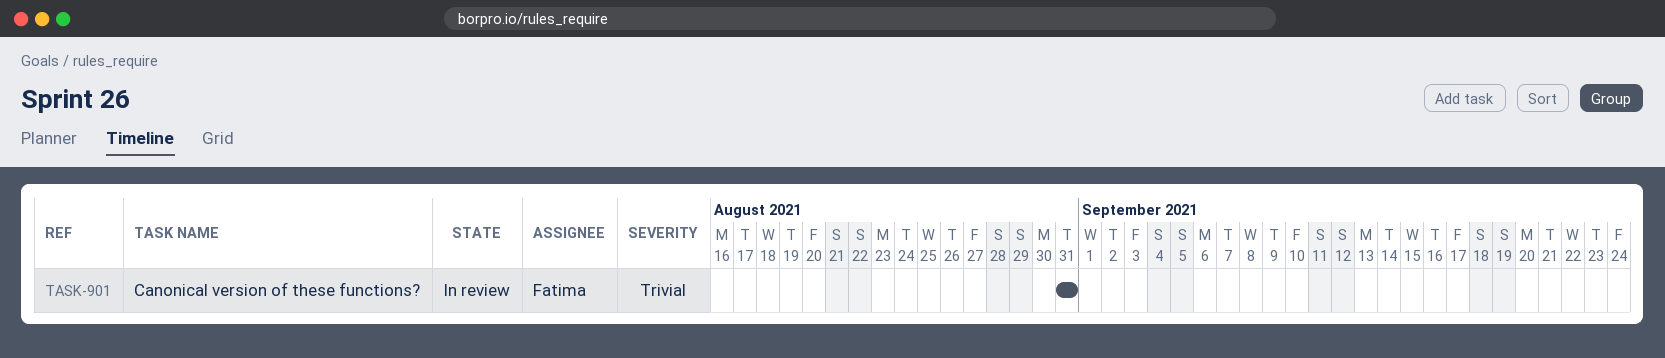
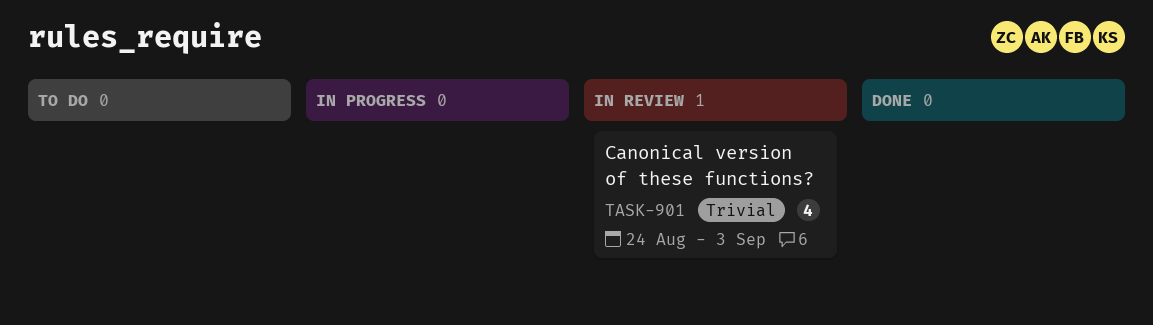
TASK-901, start: Aug 31 -> Aug 24
TASK-901, due: Aug 31 -> Sep 3

